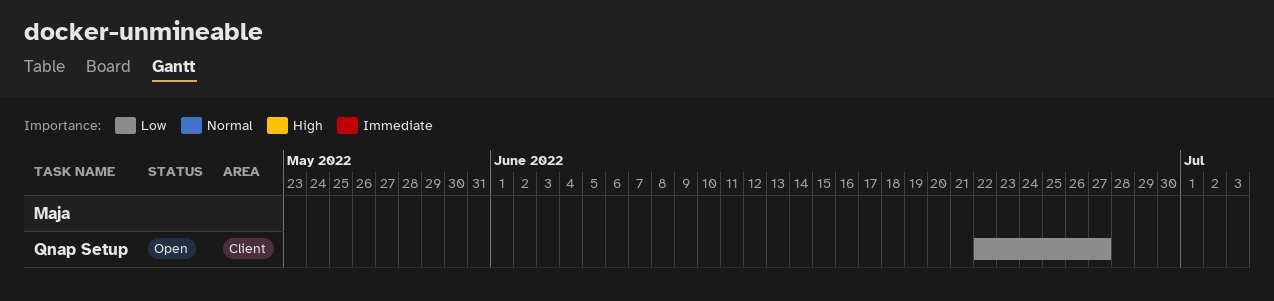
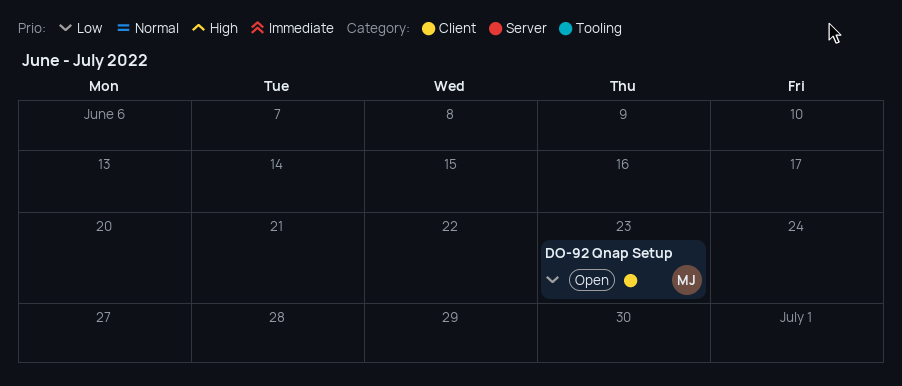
Qnap Setup, due: Jun 27 -> Jun 23

